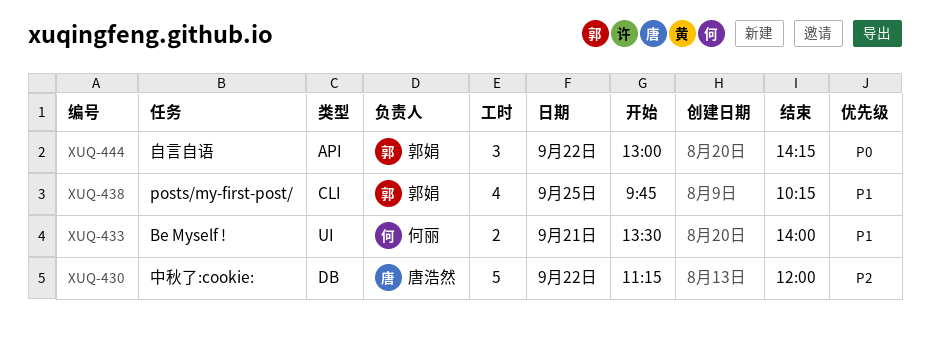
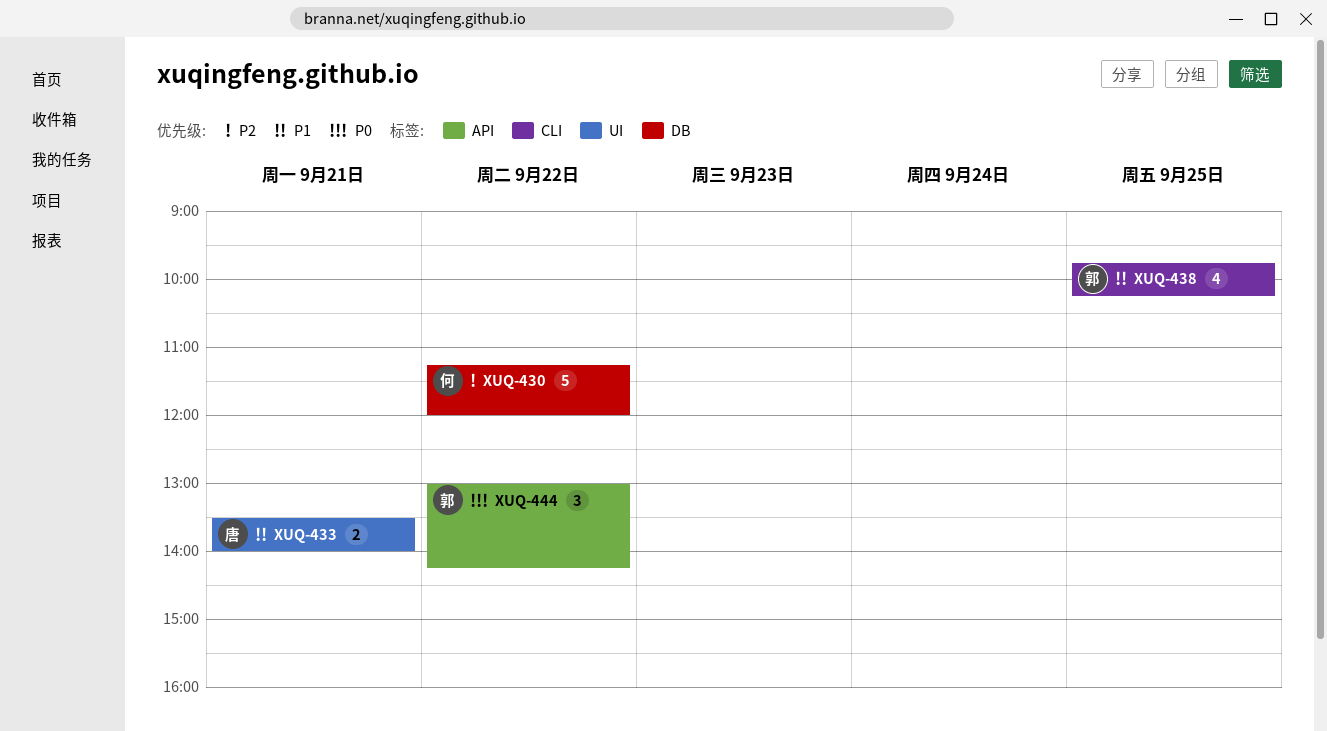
XUQ-430, owner: 唐浩然 -> 何丽
XUQ-433, owner: 何丽 -> 唐浩然

